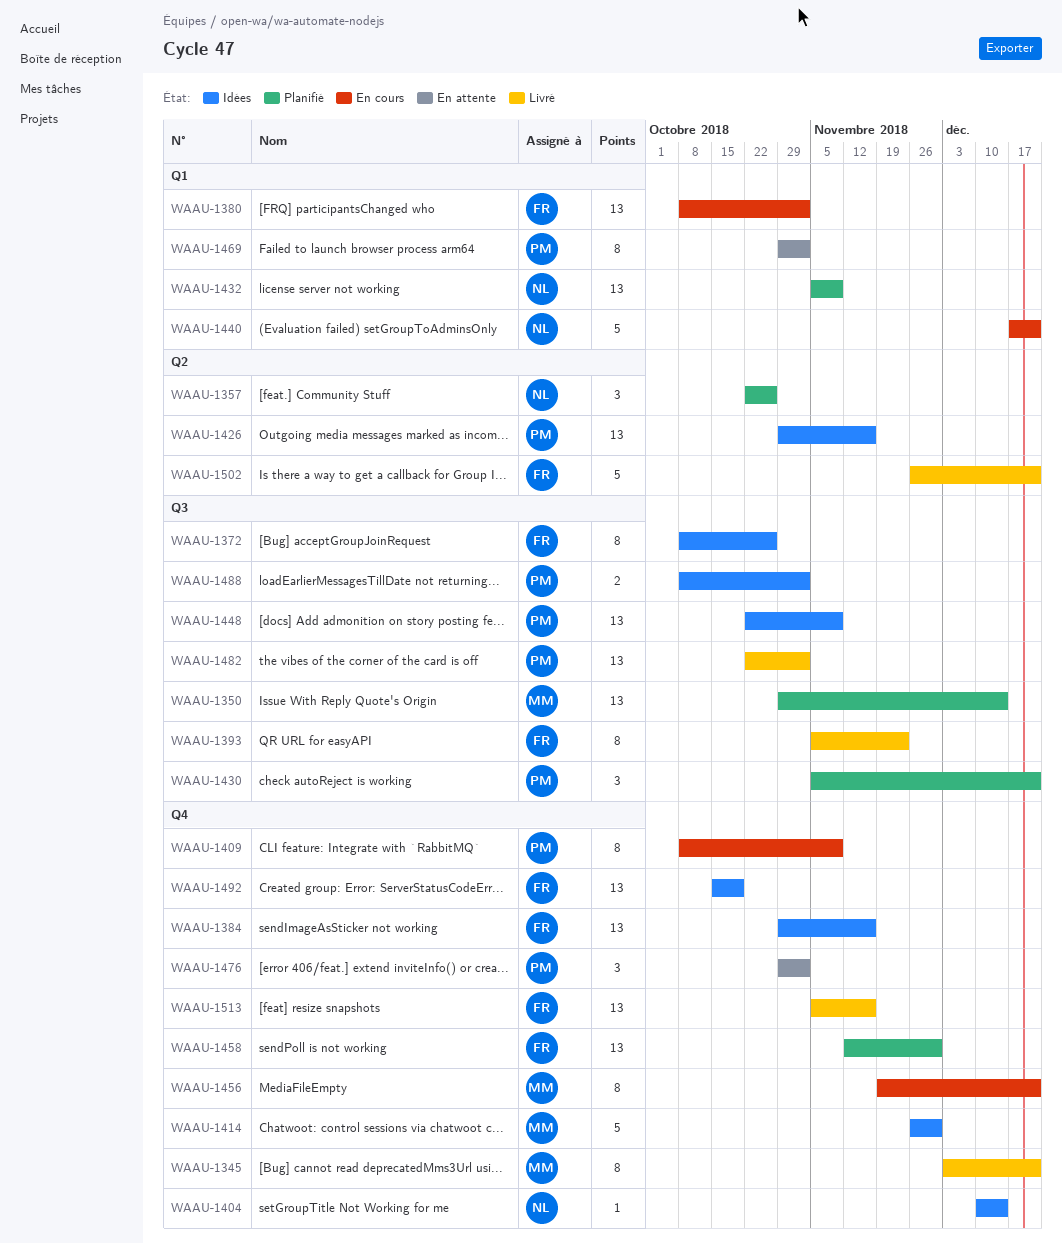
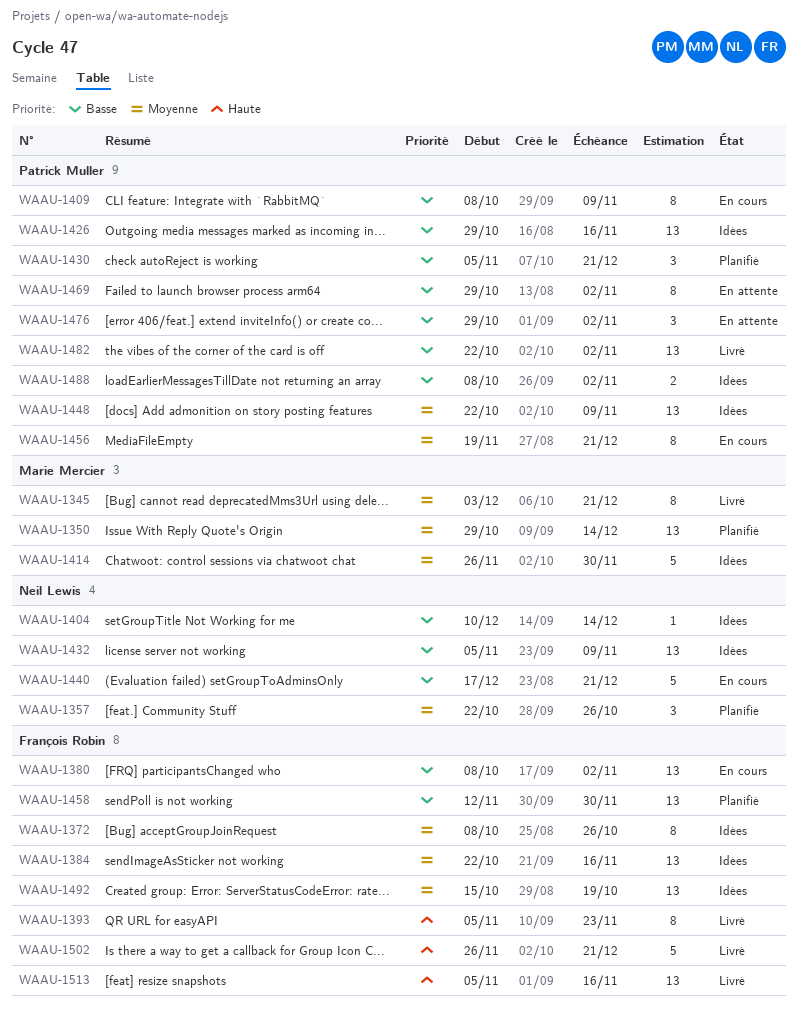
WAAU-1384, start: Oct 29 -> Oct 22
WAAU-1432, status: Planifié -> Idées
WAAU-1456, owner: Marie Mercier -> Patrick Muller

